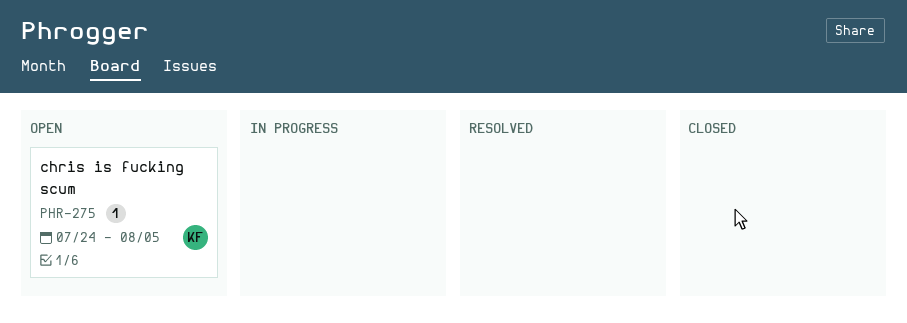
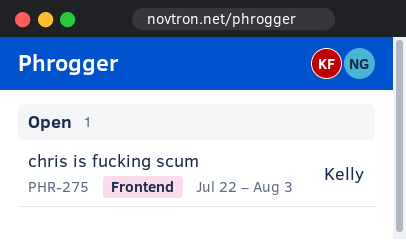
PHR-275, start: Jul 24 -> Jul 22
PHR-275, due: Aug 5 -> Aug 3

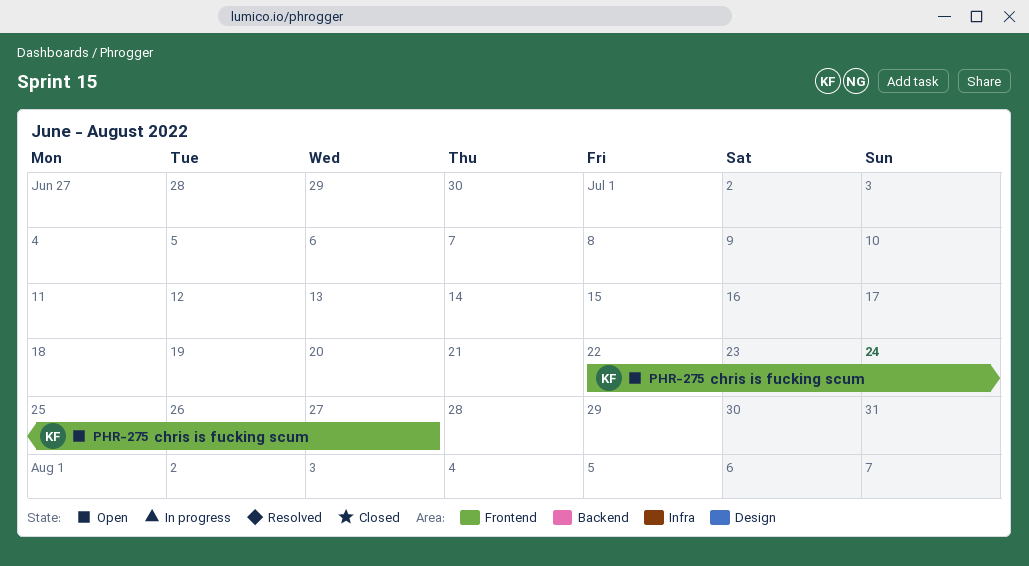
PHR-275, due: Aug 3 -> Jul 27

